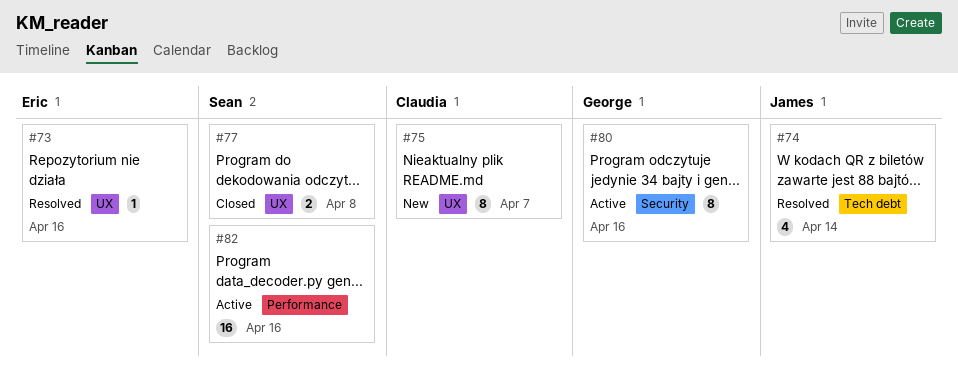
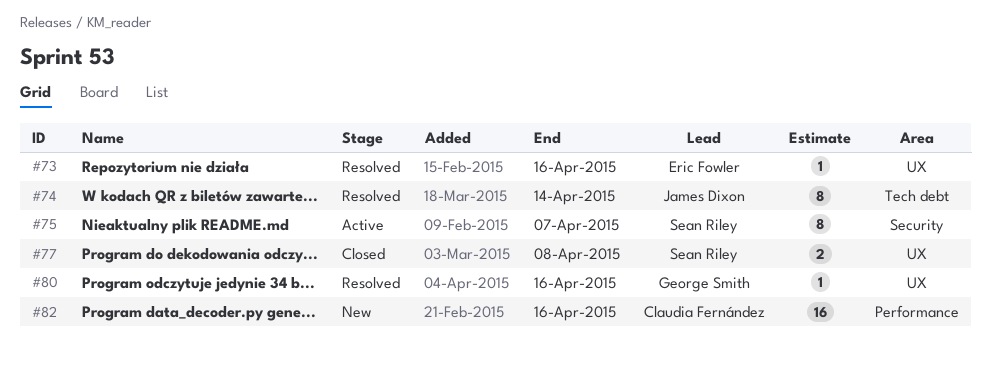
#74, estimate: 4 -> 8
#75, status: New -> Active
#75, owner: Claudia Fernández -> Sean Riley
#75, label: UX -> Security
#80, status: Active -> Resolved
#80, label: Security -> UX
#80, estimate: 8 -> 1
#82, status: Active -> New
#82, owner: Sean Riley -> Claudia Fernández

